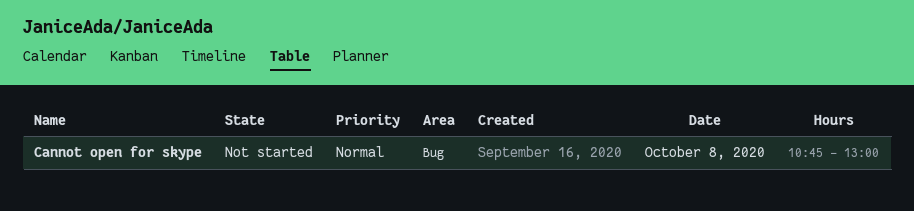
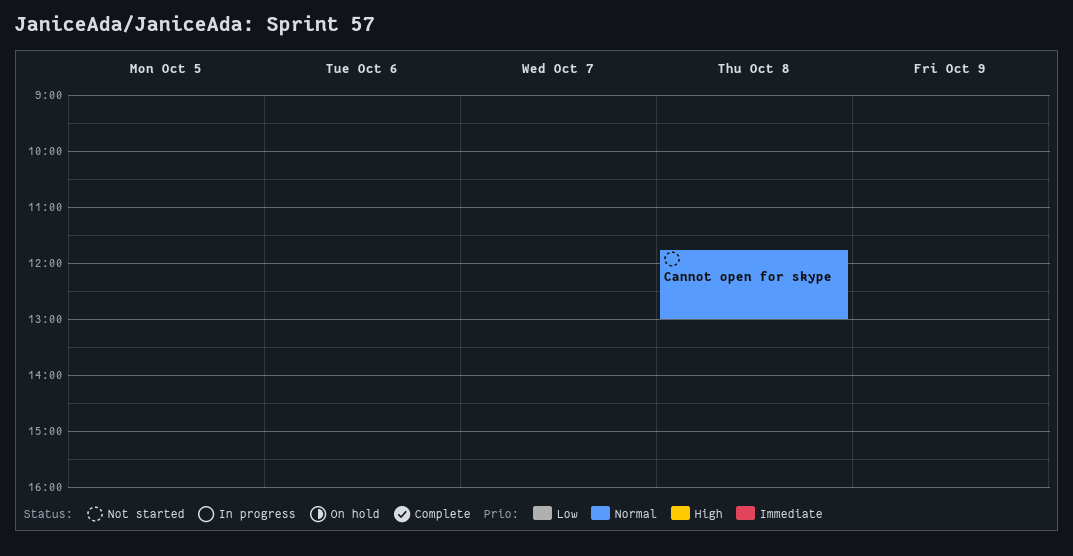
Cannot open for skype, begins: 10:45 -> 11:45

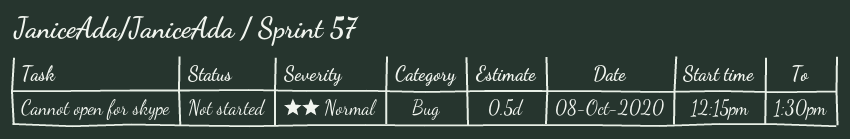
Cannot open for skype, begins: 11:45 -> 12:15
Cannot open for skype, ends: 13:00 -> 13:30

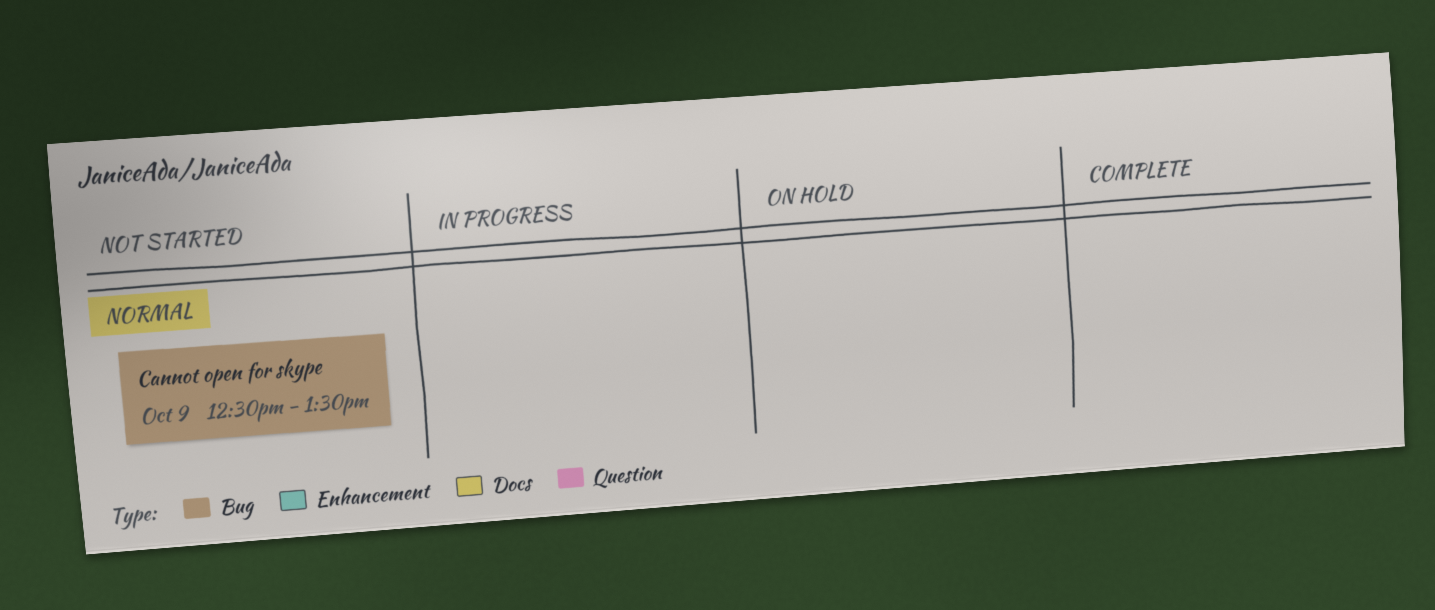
Cannot open for skype, day: Oct 8 -> Oct 9
Cannot open for skype, begins: 12:15 -> 12:30

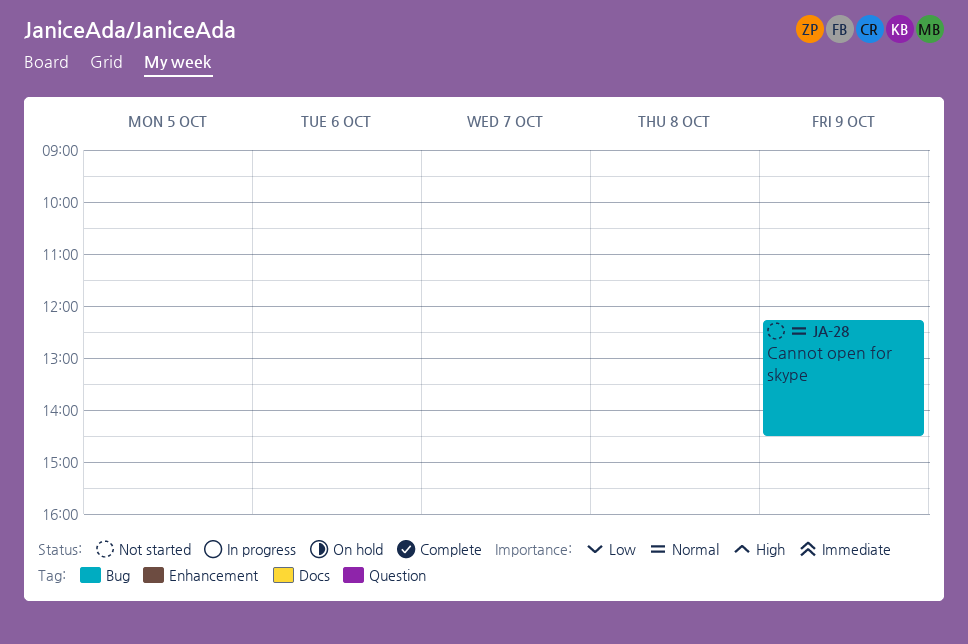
Cannot open for skype, begins: 12:30 -> 12:15
Cannot open for skype, ends: 13:30 -> 14:30

